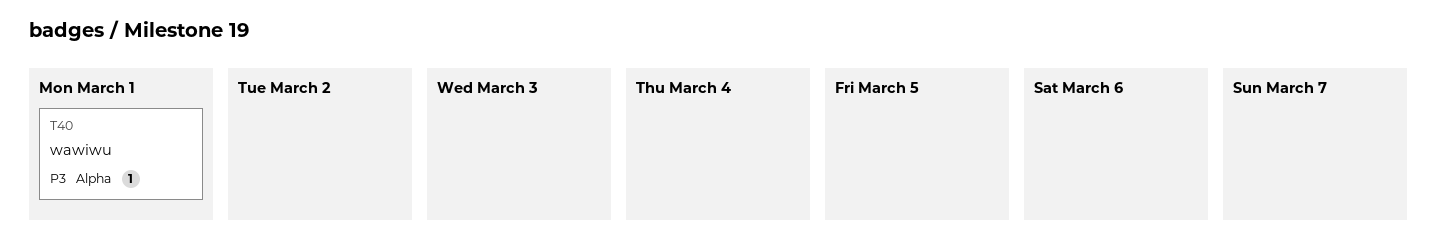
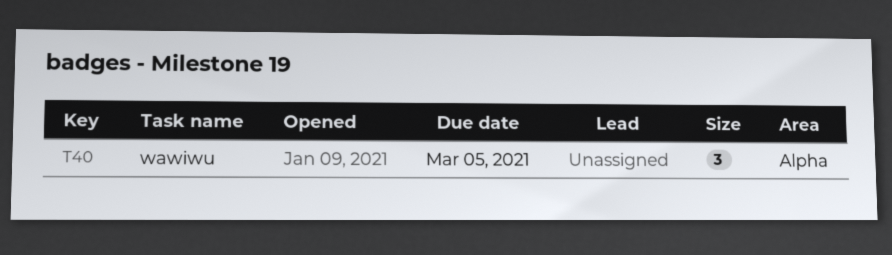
T40, estimate: 1 -> 3
T40, due: Mar 1 -> Mar 5

